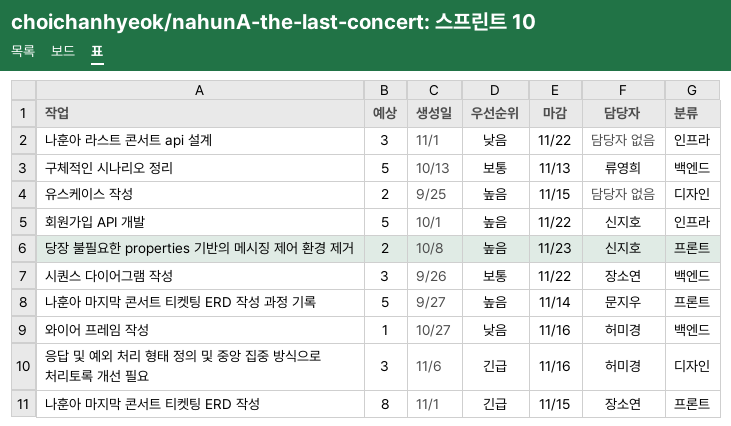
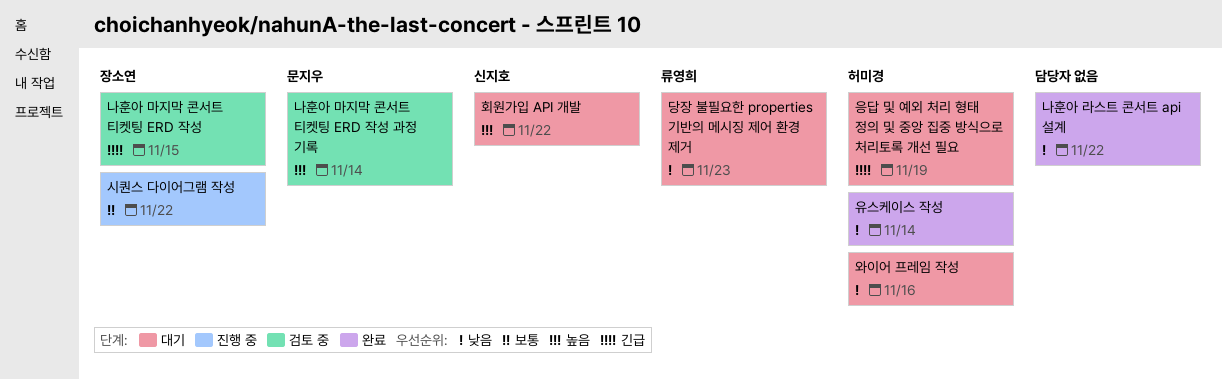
구체적인 시나리오 정리: present -> none
당장 불필요한 properties 기반의 메시징 제어 환경 제거, owner: 신지호 -> 류영희
당장 불필요한 properties 기반의 메시징 제어 환경 제거, priority: 높음 -> 낮음
유스케이스 작성, owner: none -> 허미경
유스케이스 작성, priority: 높음 -> 낮음
유스케이스 작성, due: Nov 15 -> Nov 14
응답 및 예외 처리 형태 정의 및 중앙 집중 방식으로 처리토록 개선 필요, due: Nov 16 -> Nov 19

